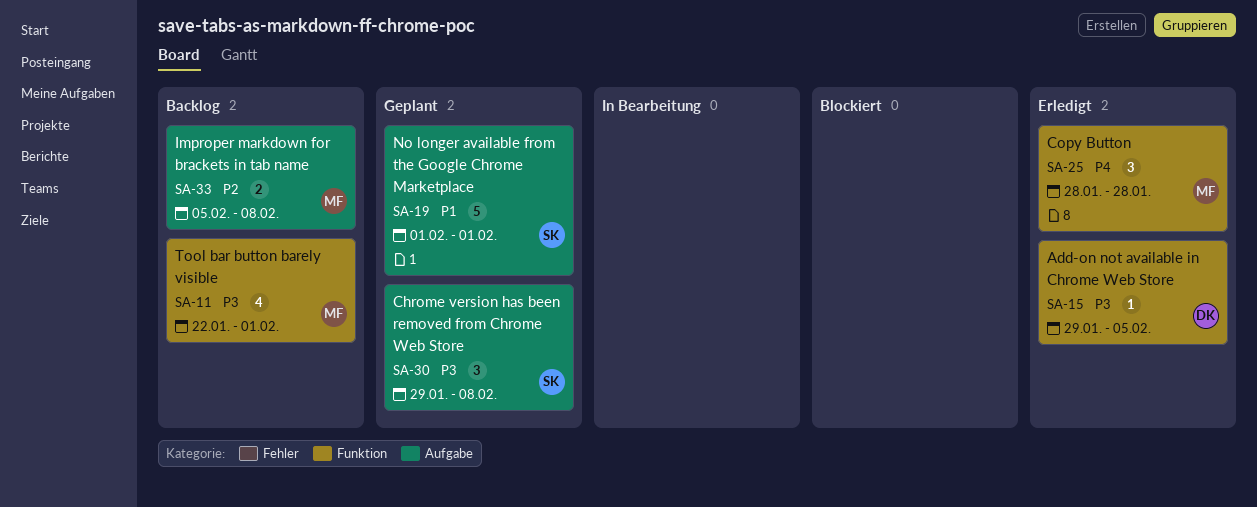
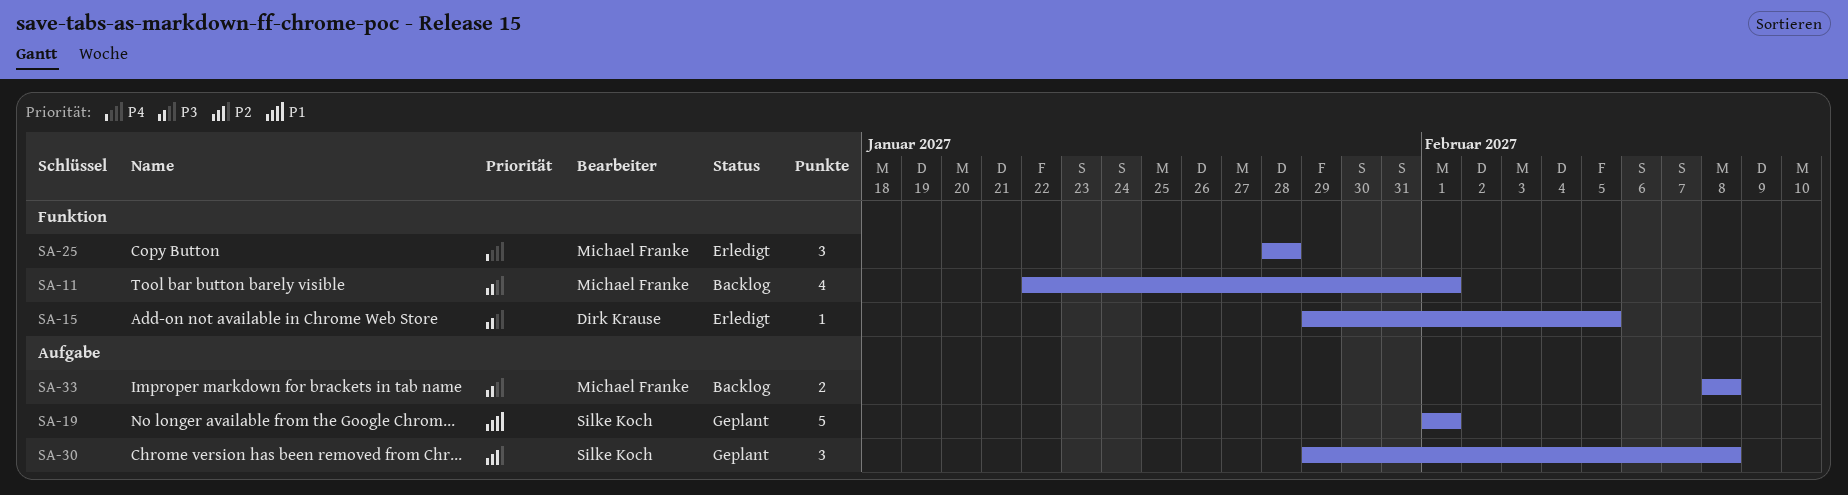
SA-30, priority: P3 -> P2
SA-33, priority: P2 -> P3
SA-33, start: Feb 5 -> Feb 8

